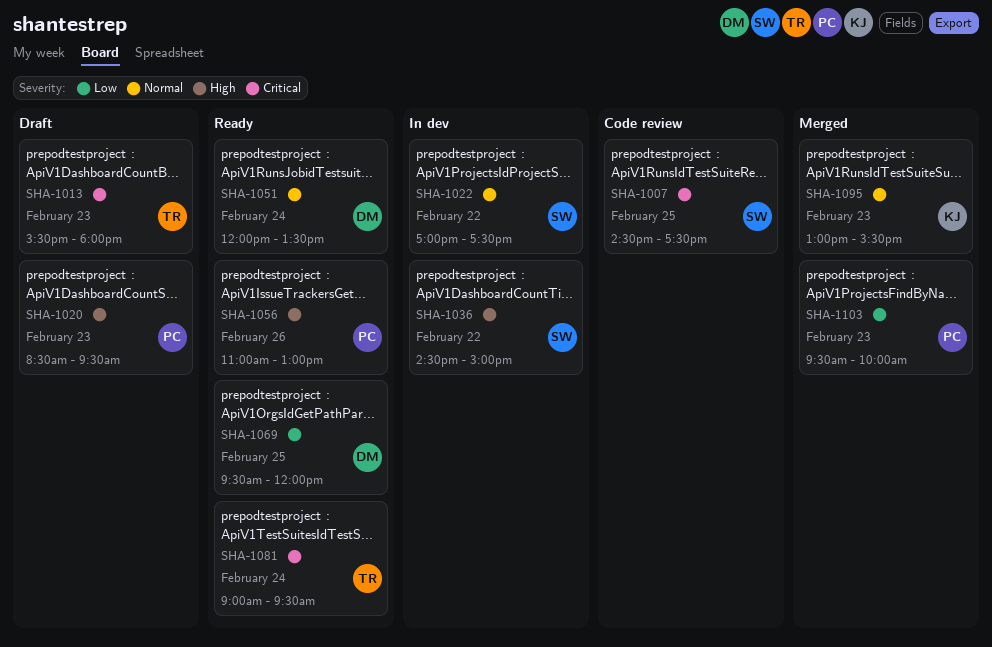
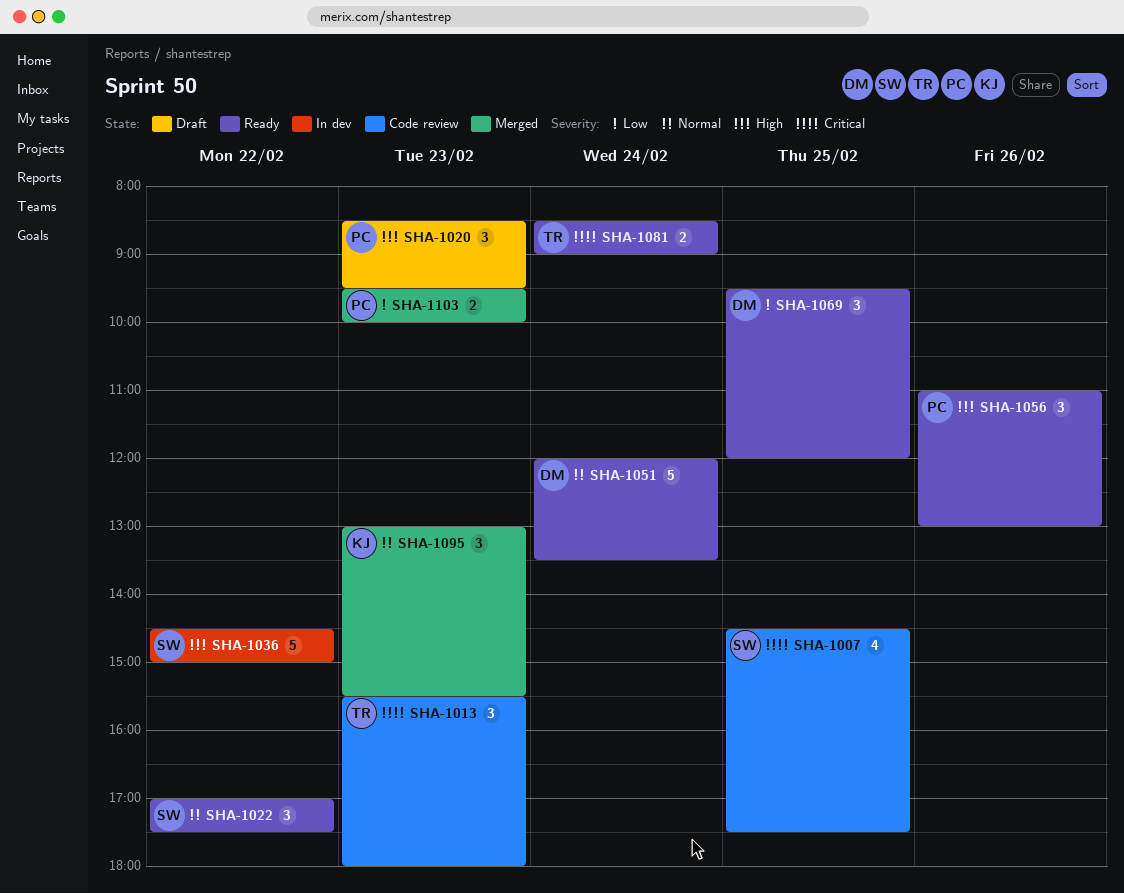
SHA-1013, status: Draft -> Code review
SHA-1022, status: In dev -> Ready
SHA-1081, begins: 09:00 -> 08:30
SHA-1081, ends: 09:30 -> 09:00

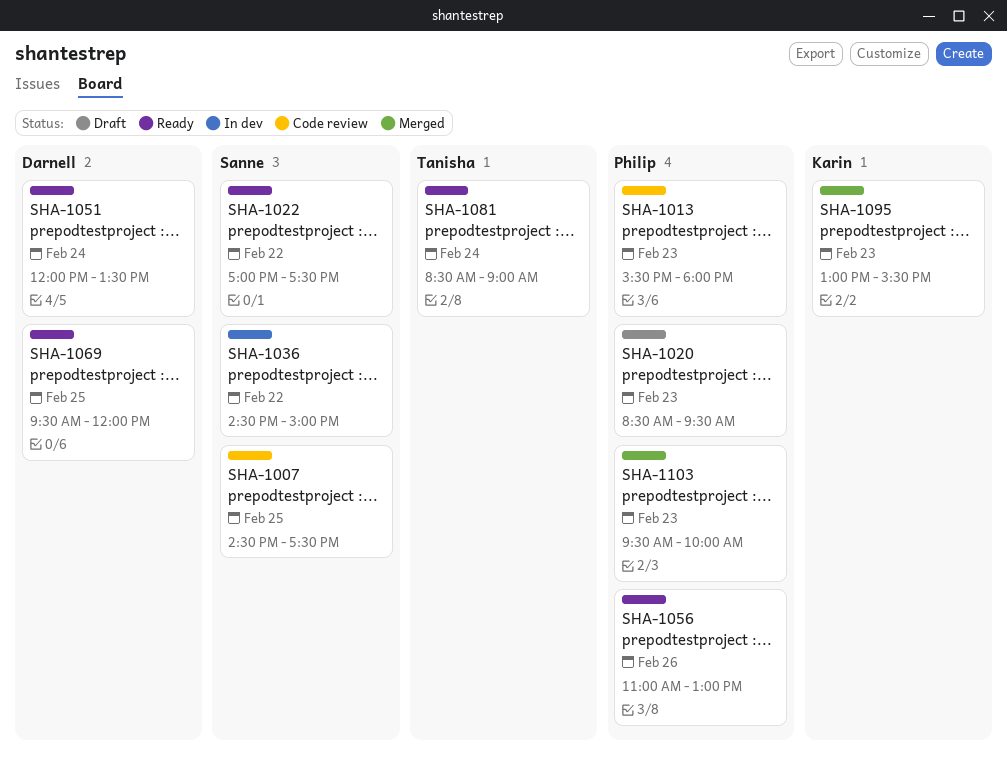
SHA-1013, owner: Tanisha -> Philip

